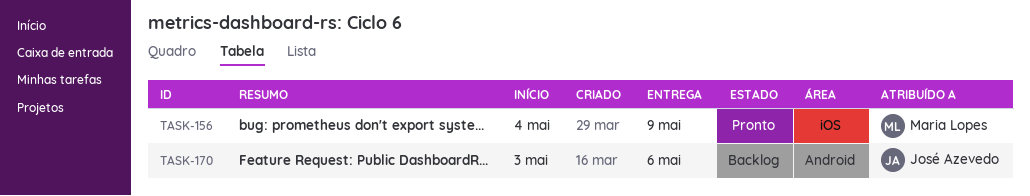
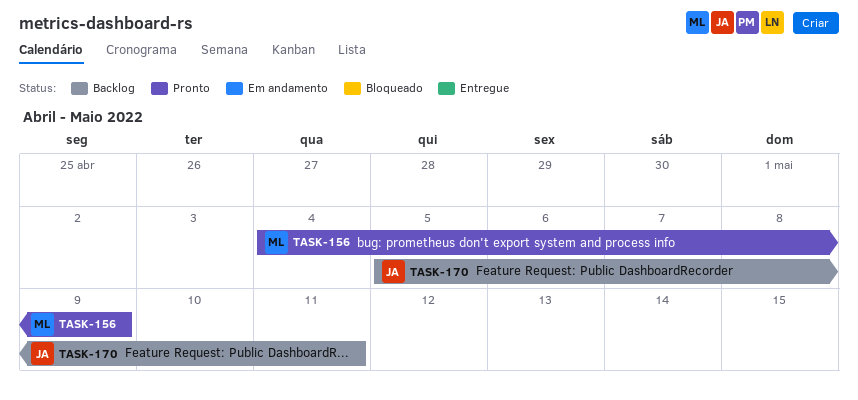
TASK-170, start: May 3 -> May 5
TASK-170, due: May 6 -> May 11

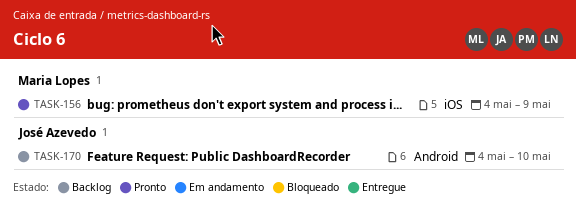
TASK-170, start: May 5 -> May 4
TASK-170, due: May 11 -> May 10

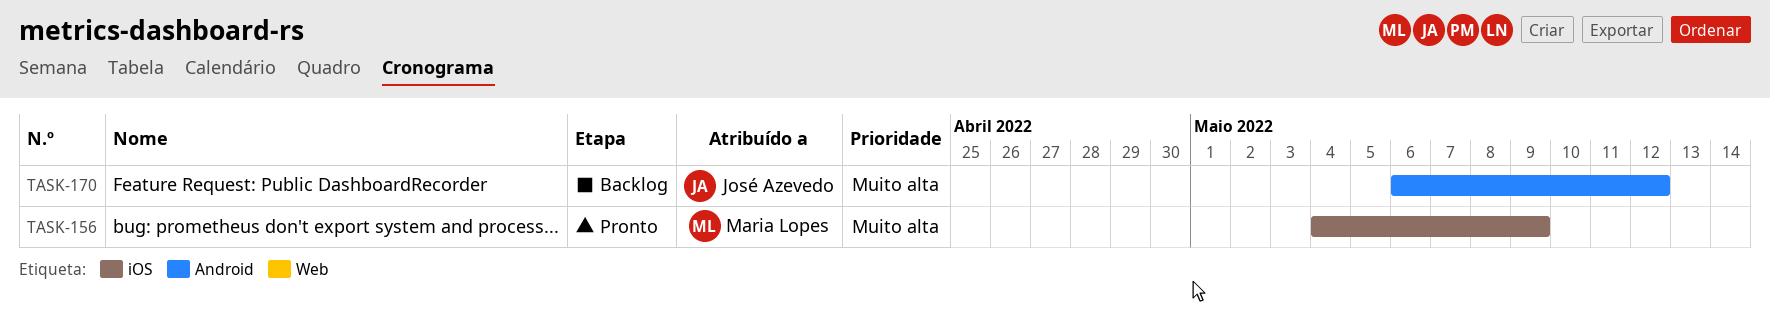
TASK-170, start: May 4 -> May 6
TASK-170, due: May 10 -> May 12

